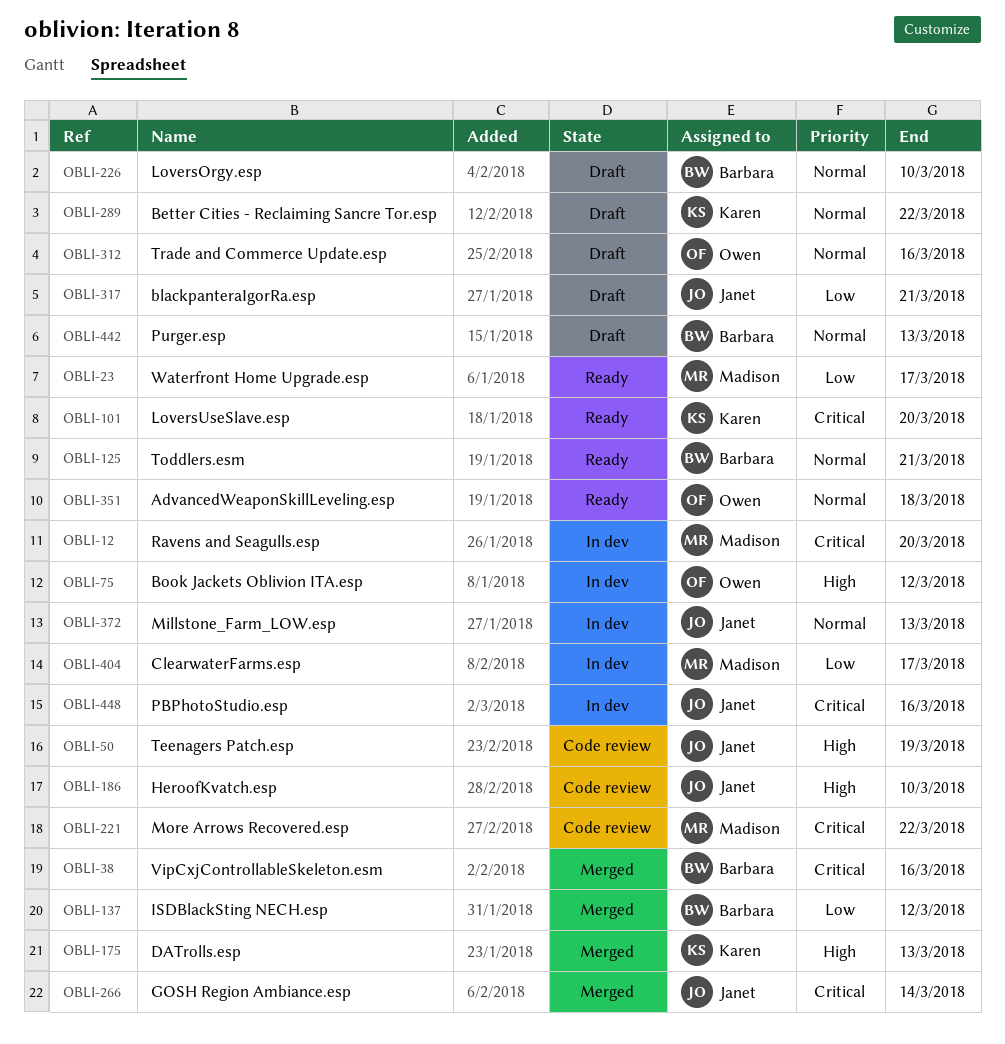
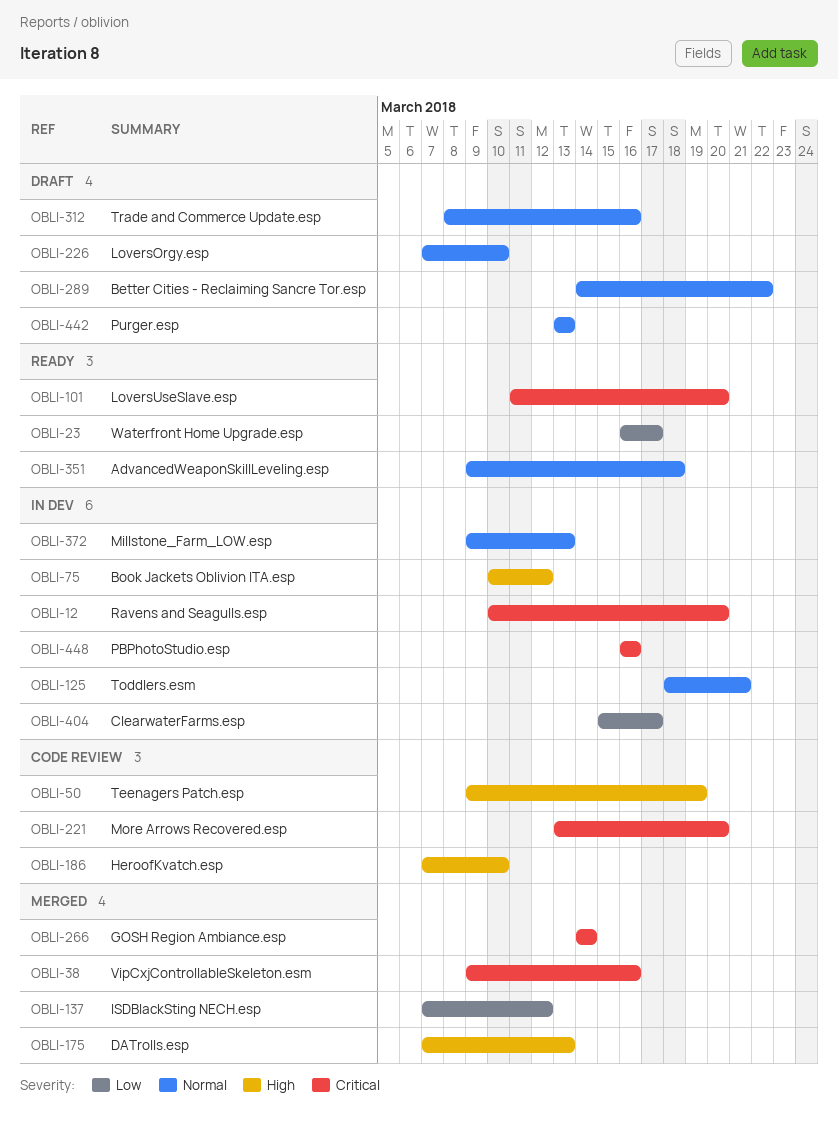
OBLI-125, status: Ready -> In dev
OBLI-221, due: Mar 22 -> Mar 20
OBLI-317: present -> none

